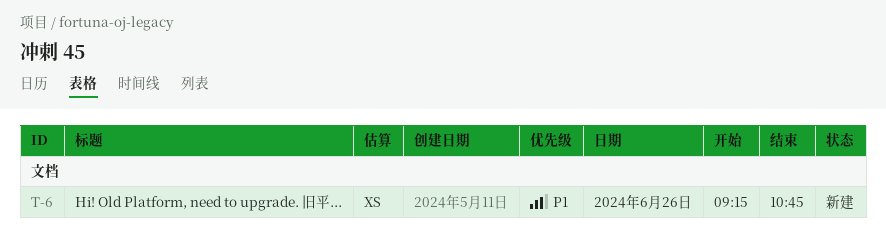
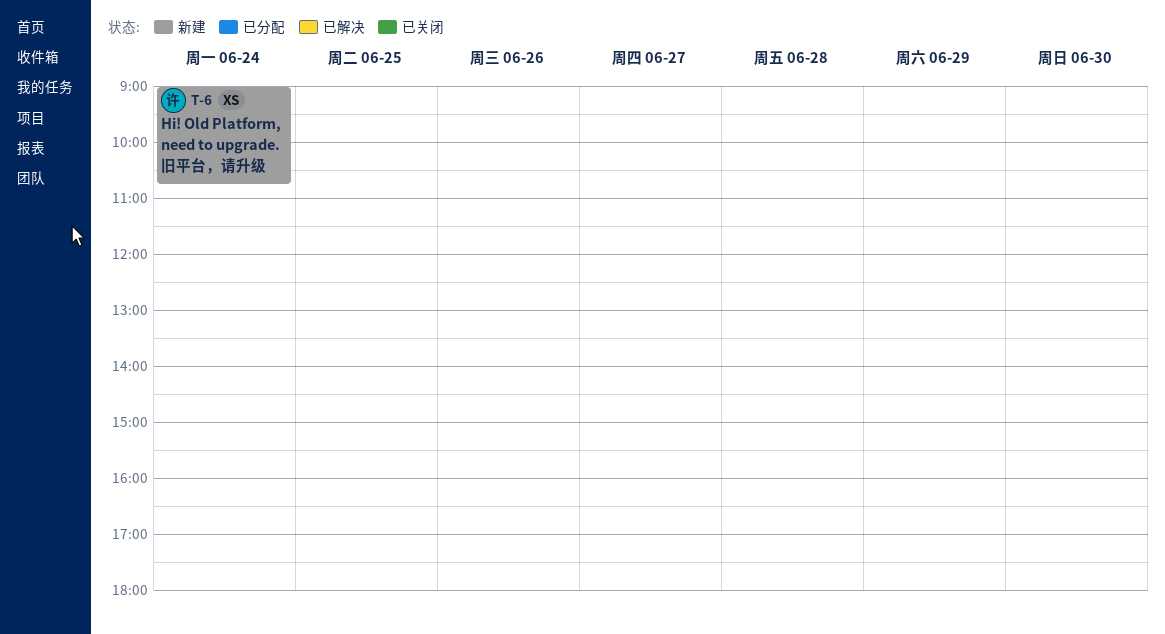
T-6, day: Jun 26 -> Jun 24
T-6, begins: 09:15 -> 09:00

